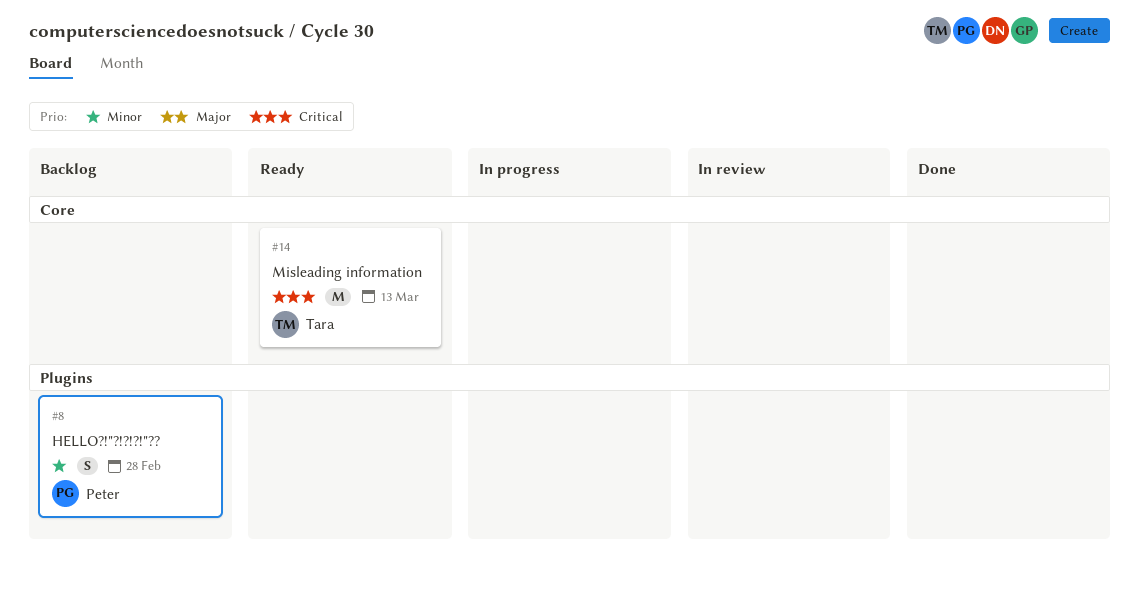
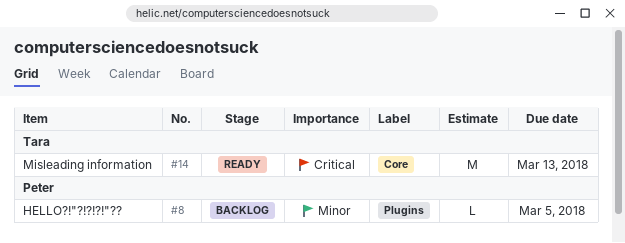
#8, estimate: S -> L
#8, due: Feb 28 -> Mar 5

